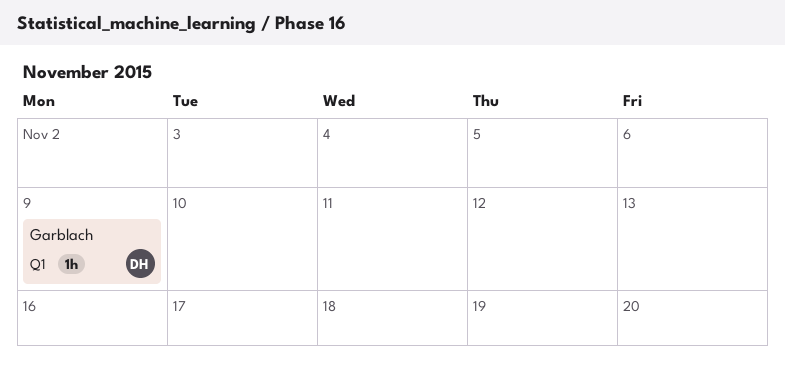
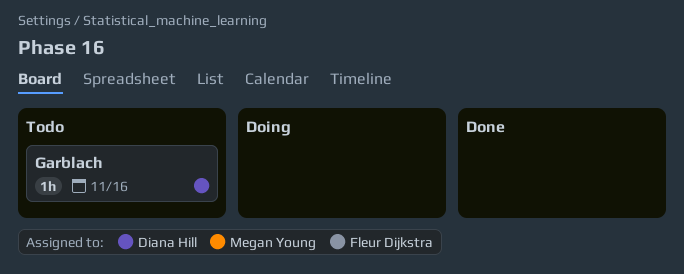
Garblach, due: Nov 9 -> Nov 16

